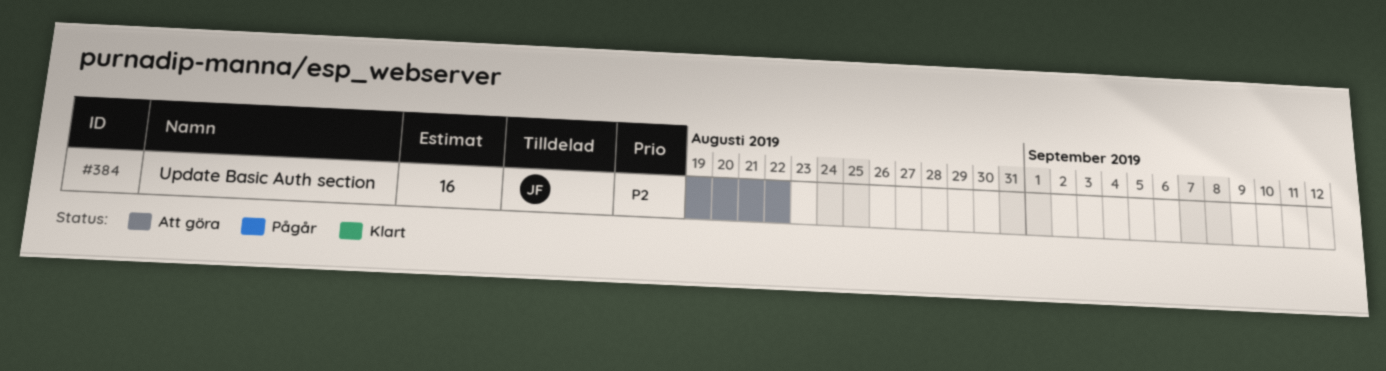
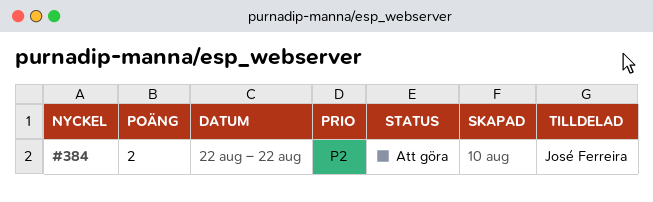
#384, estimate: 16 -> 2
#384, start: Aug 19 -> Aug 22

